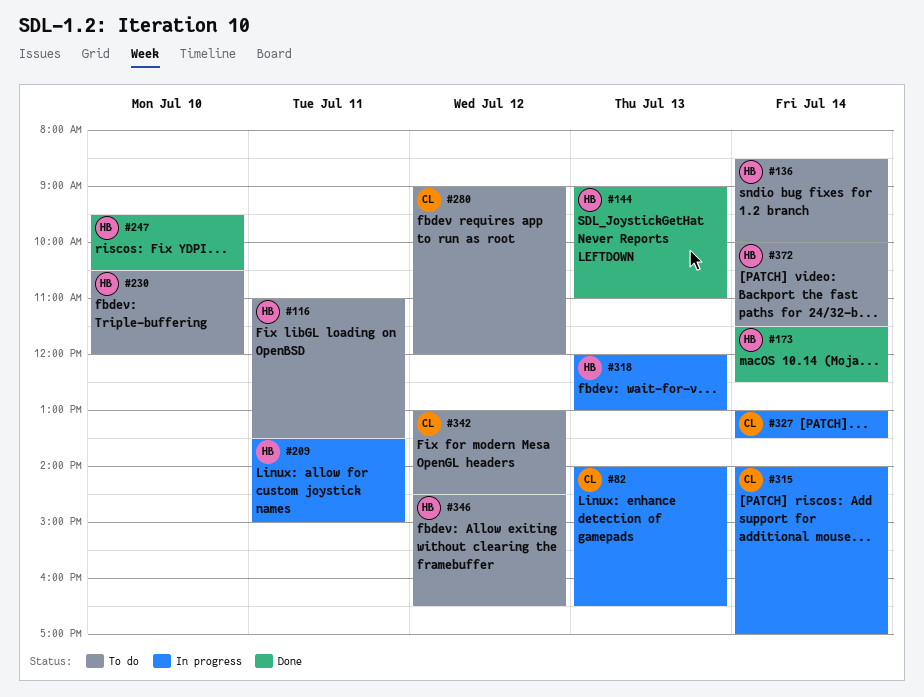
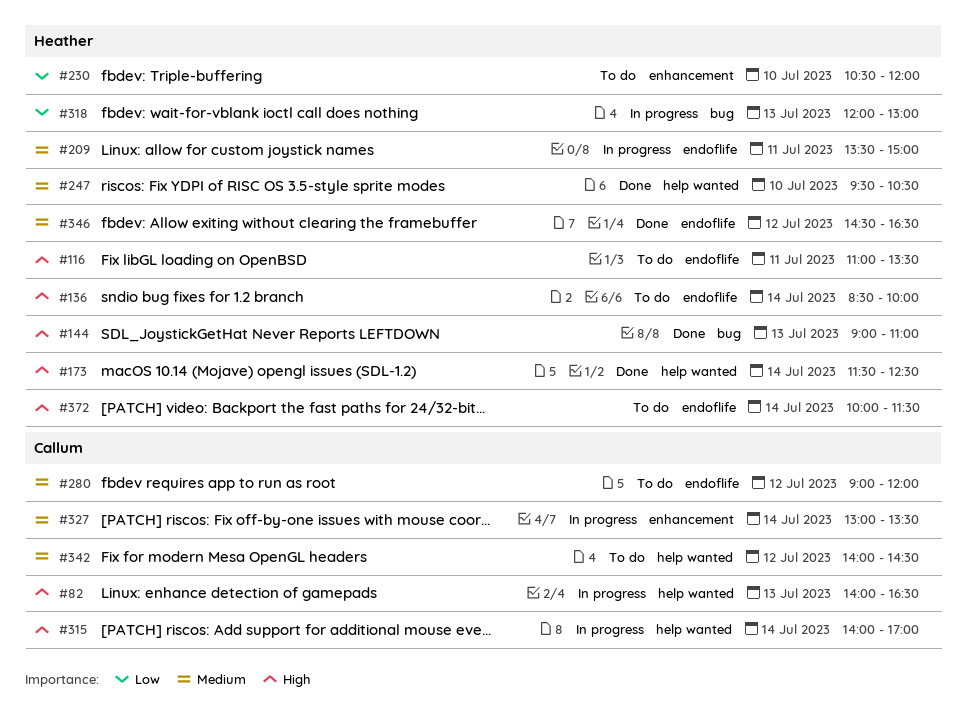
#342, begins: 13:00 -> 14:00
#346, status: To do -> Done

